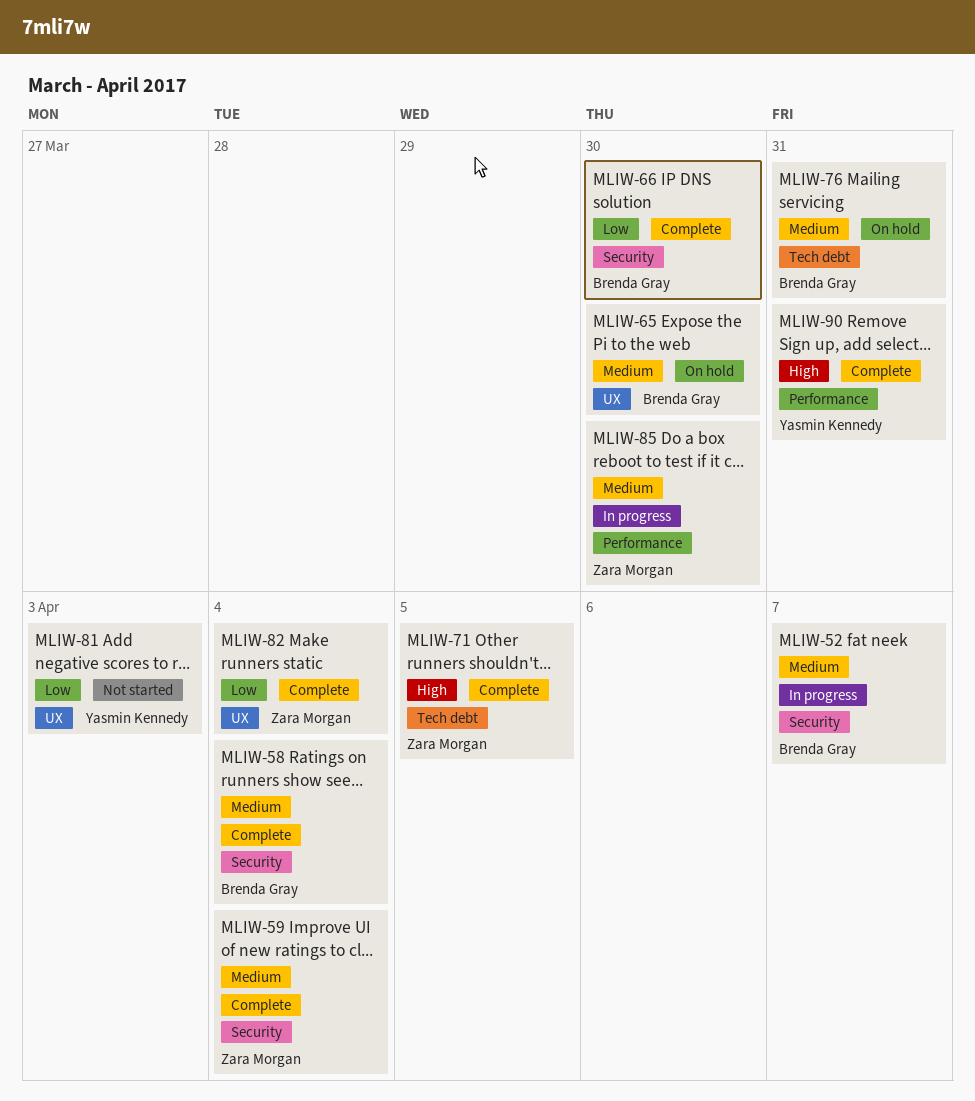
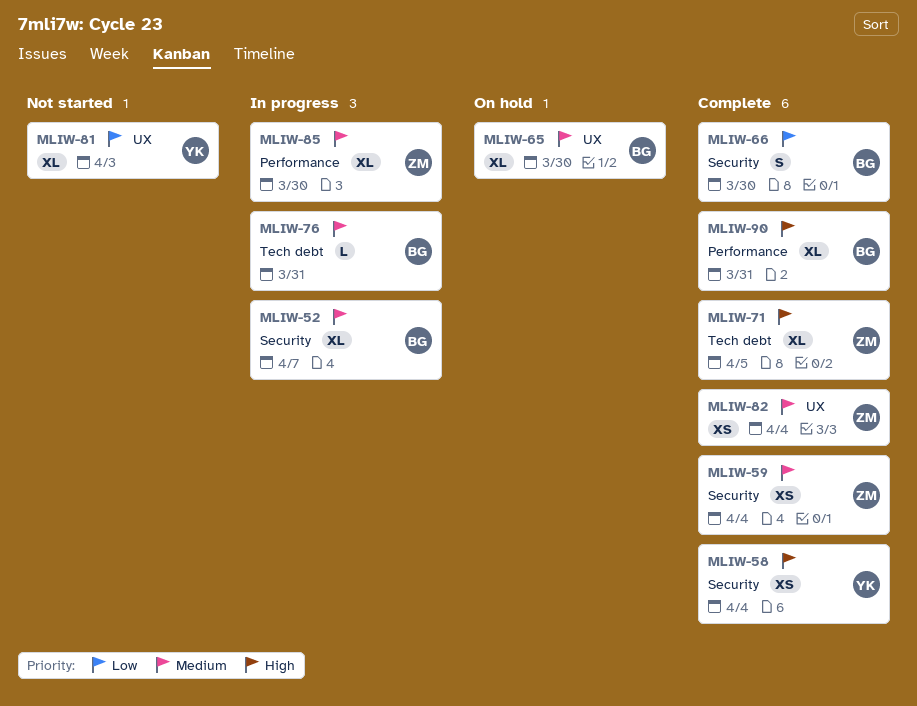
MLIW-58, owner: Brenda Gray -> Yasmin Kennedy
MLIW-58, priority: Medium -> High
MLIW-76, status: On hold -> In progress
MLIW-82, priority: Low -> Medium
MLIW-90, owner: Yasmin Kennedy -> Brenda Gray

